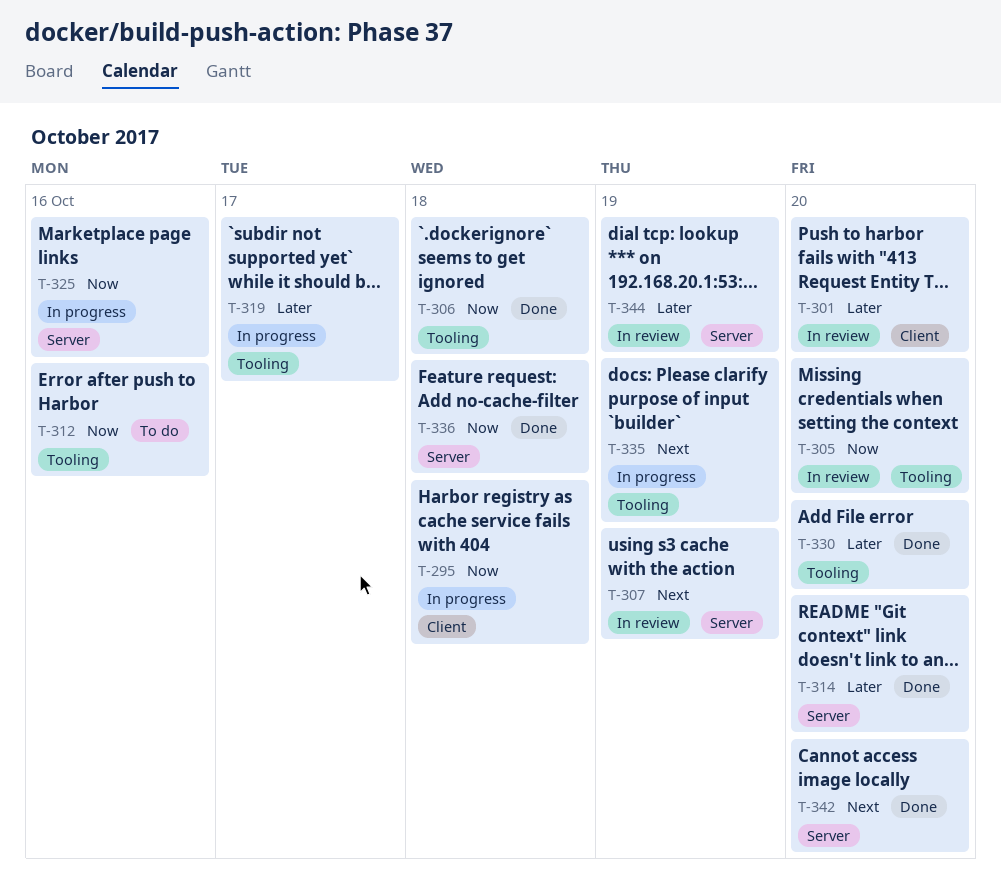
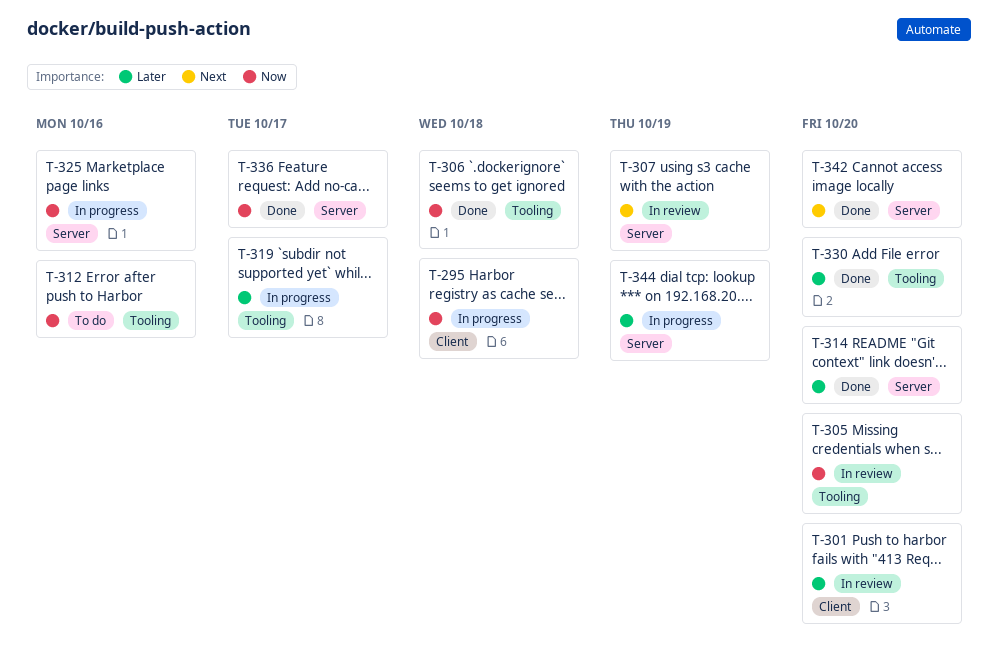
T-335: present -> none
T-336, due: Oct 18 -> Oct 17
T-344, status: In review -> In progress

